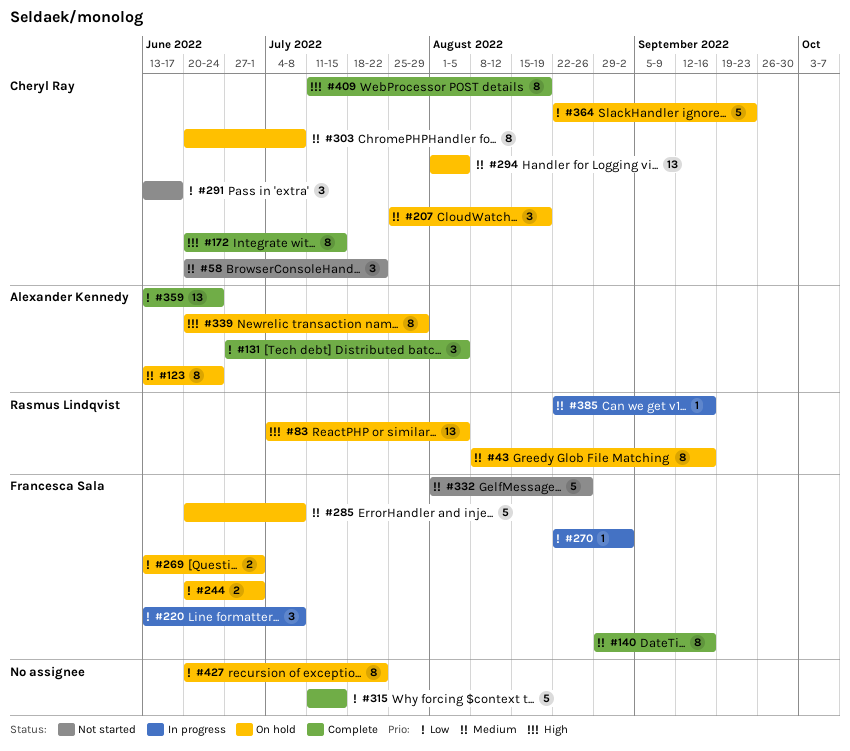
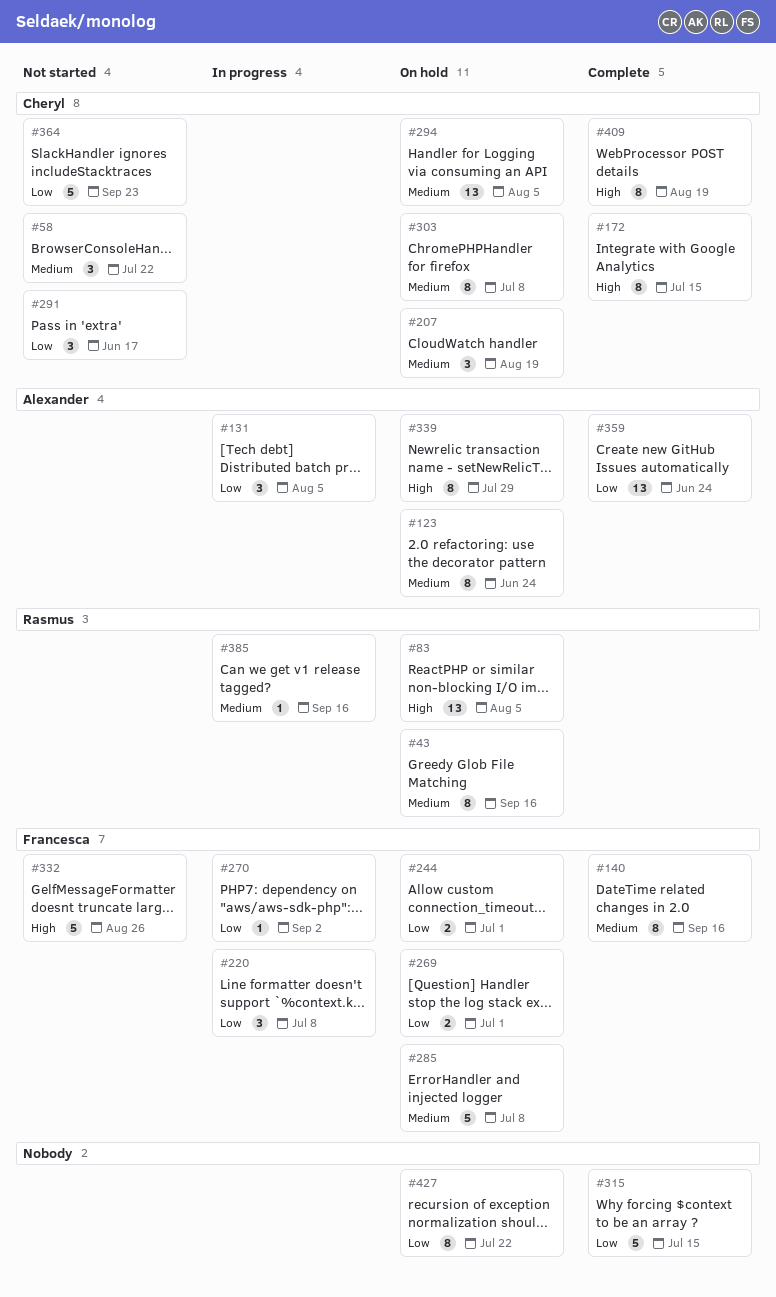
#131, status: Complete -> In progress
#332, priority: Medium -> High
#364, status: On hold -> Not started

